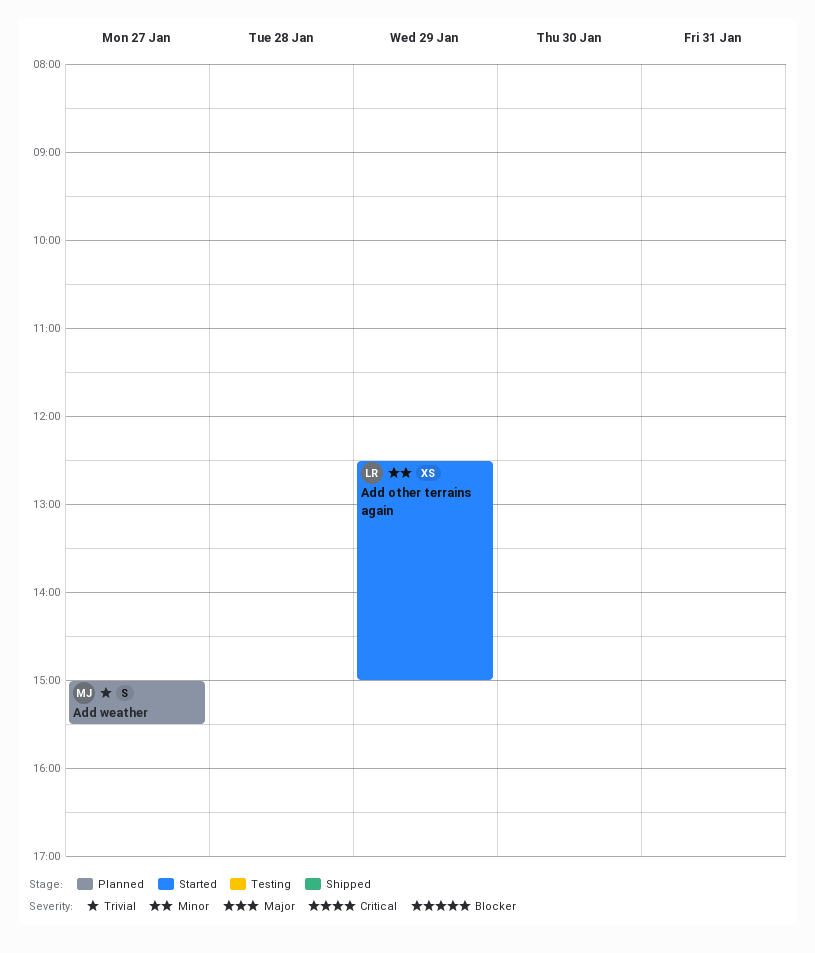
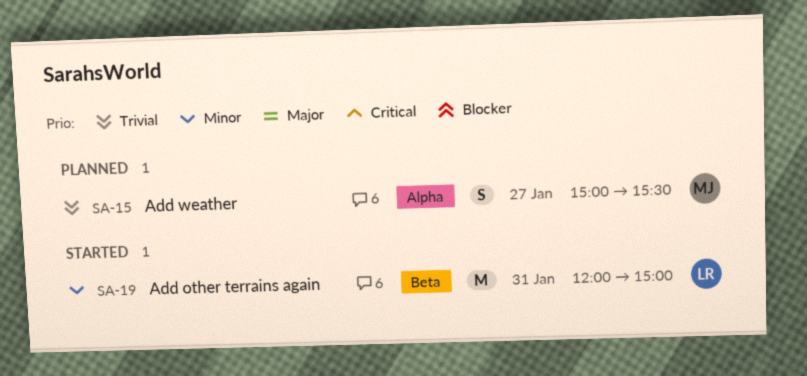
Add other terrains again, estimate: XS -> M
Add other terrains again, day: Jan 29 -> Jan 31
Add other terrains again, begins: 12:30 -> 12:00

